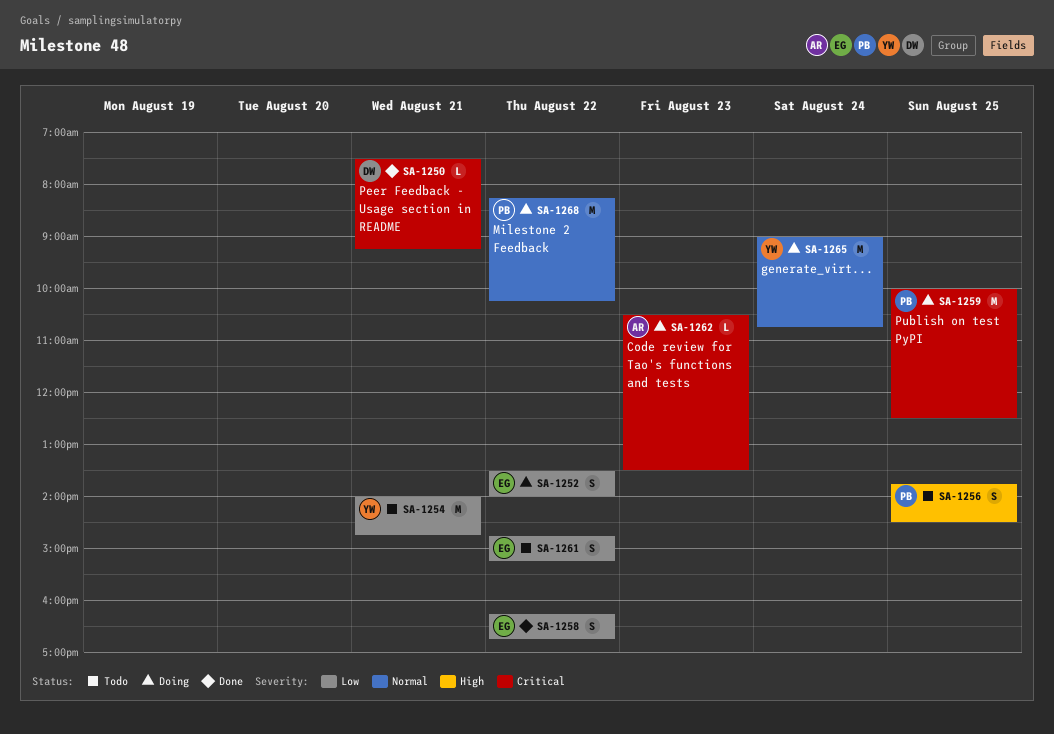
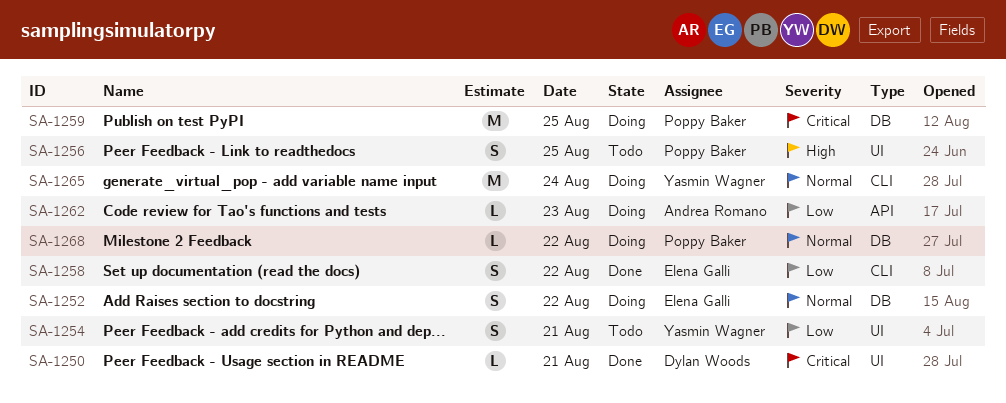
SA-1252, priority: Low -> Normal
SA-1254, estimate: M -> S
SA-1261: present -> none
SA-1262, priority: Critical -> Low
SA-1268, estimate: M -> L

